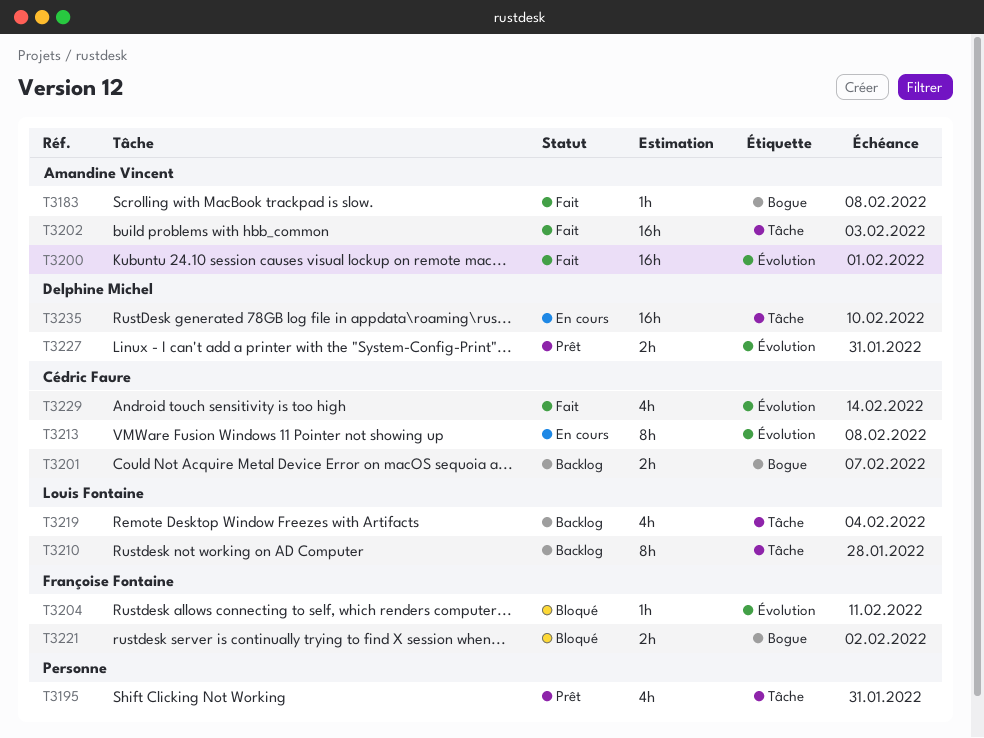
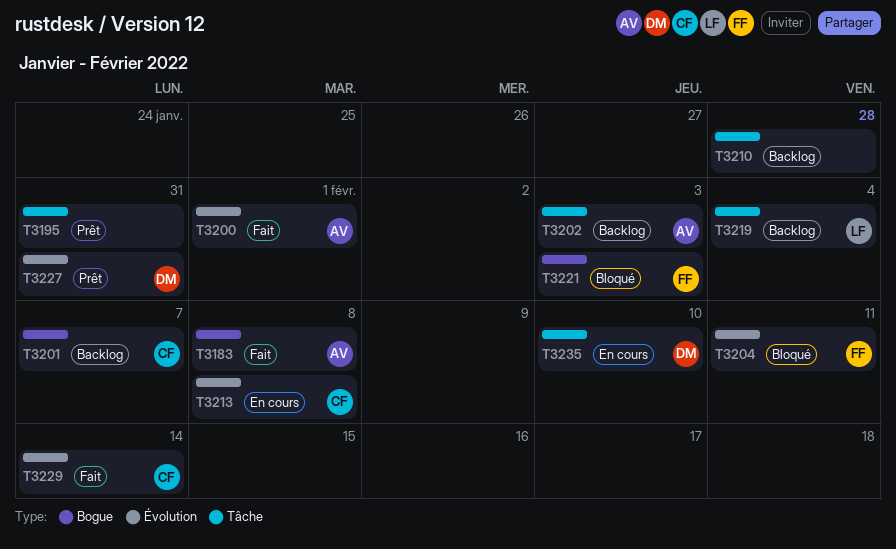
T3202, status: Fait -> Backlog
T3210, owner: Louis Fontaine -> none
T3221, due: Feb 2 -> Feb 3

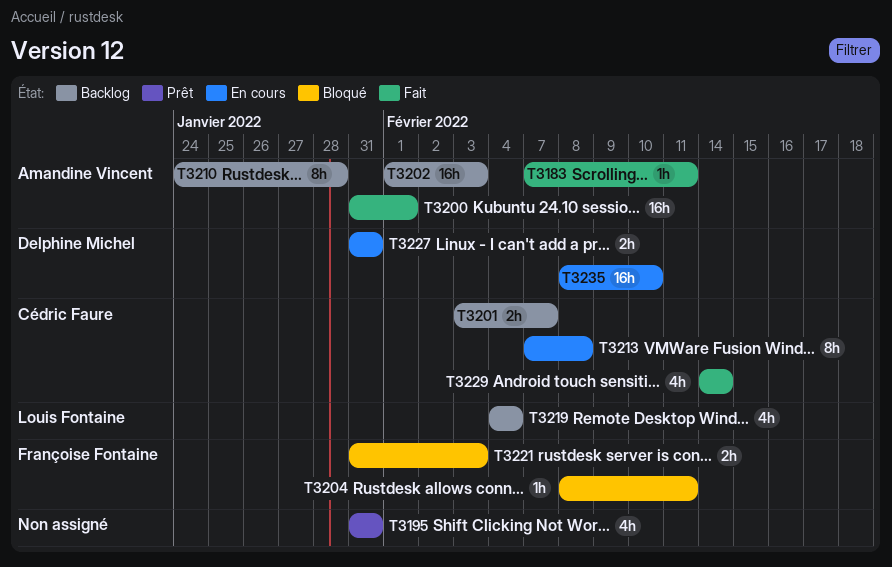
T3183, due: Feb 8 -> Feb 11
T3210, owner: none -> Amandine Vincent
T3227, status: Prêt -> En cours

